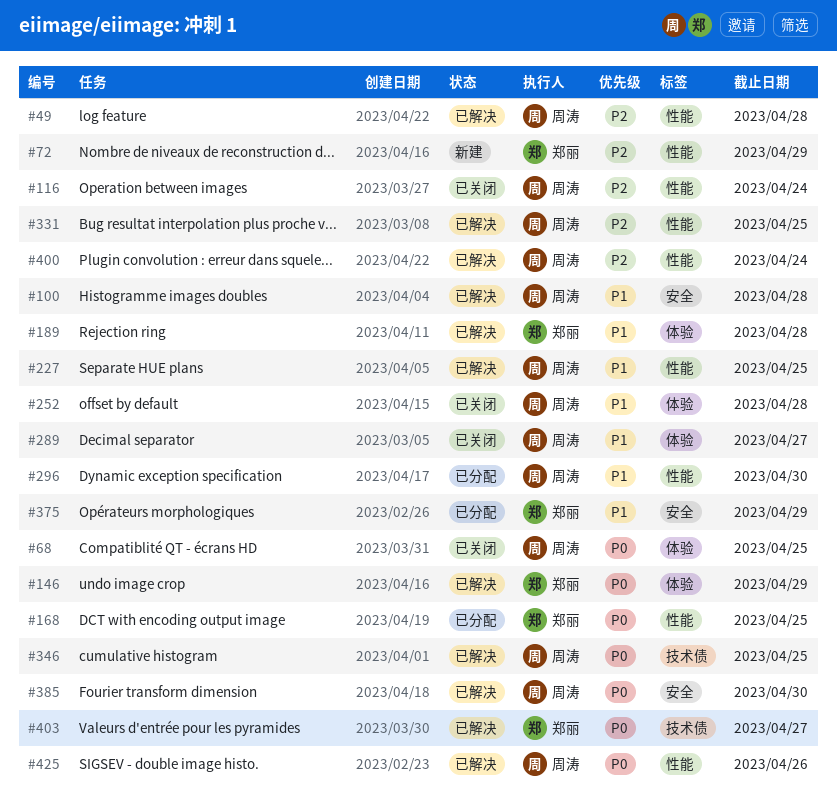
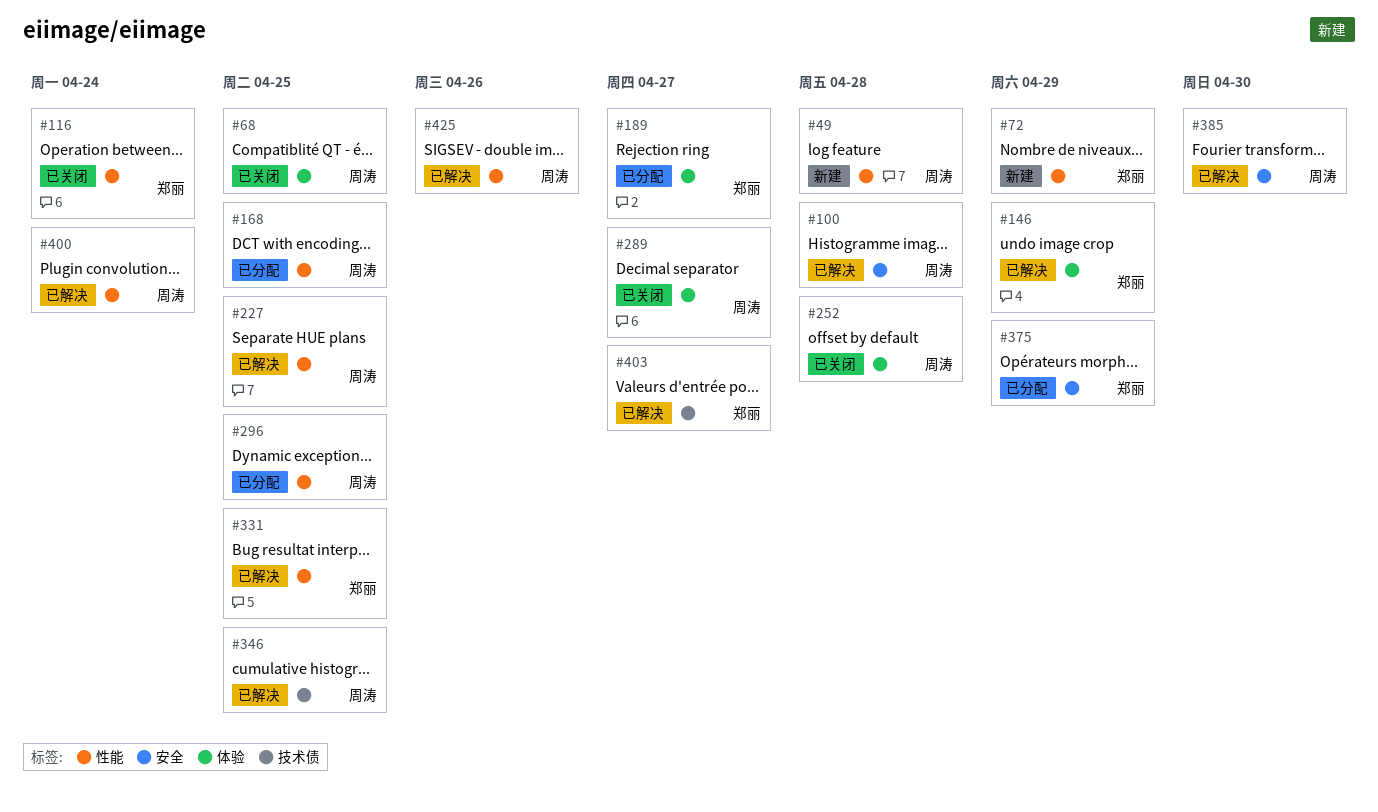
#49, status: 已解决 -> 新建
#116, owner: 周涛 -> 郑丽
#168, owner: 郑丽 -> 周涛
#189, status: 已解决 -> 已分配
#189, due: Apr 28 -> Apr 27
#296, due: Apr 30 -> Apr 25
#331, owner: 周涛 -> 郑丽

